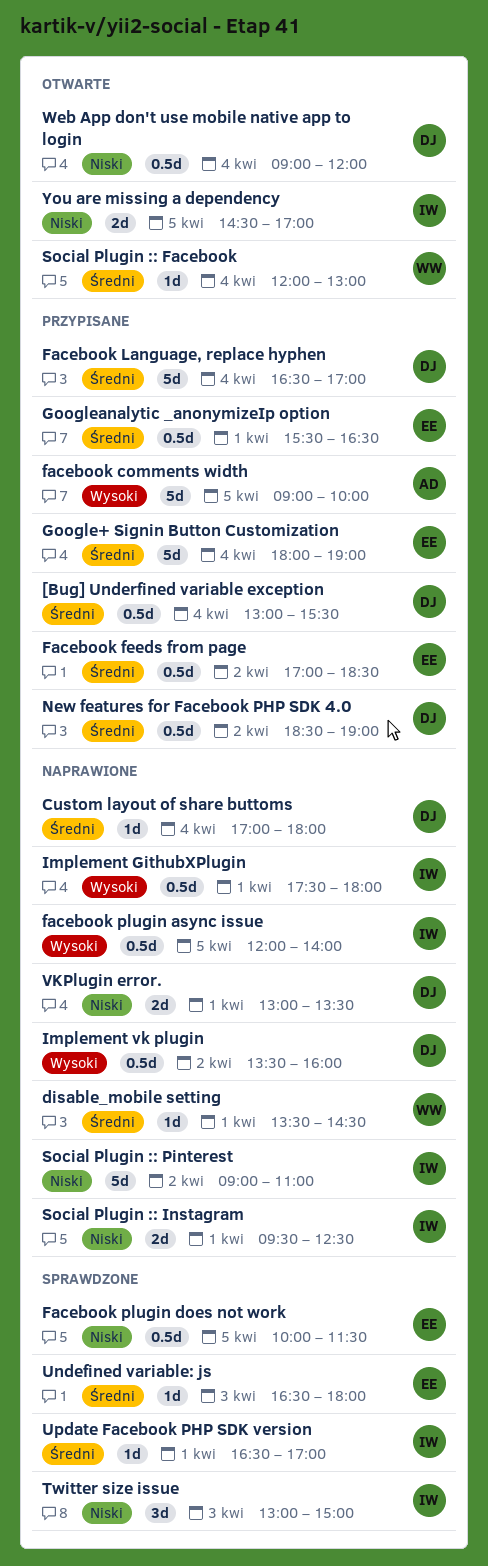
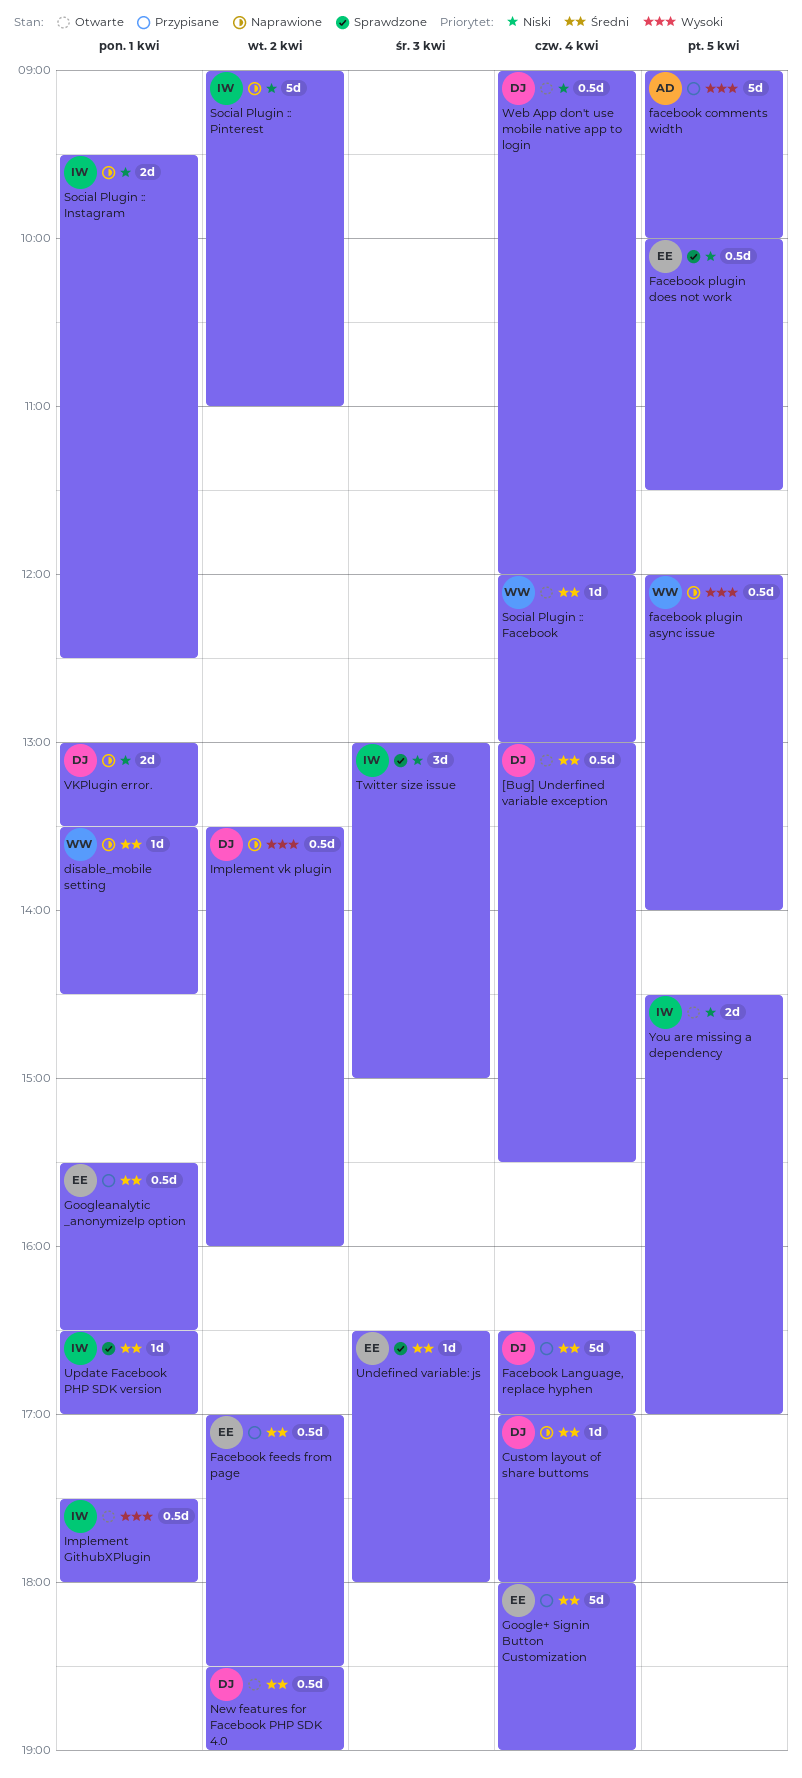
[Bug] Underfined variable exception, status: Przypisane -> Otwarte
facebook plugin async issue, owner: IW -> WW
Implement GithubXPlugin, status: Naprawione -> Otwarte
New features for Facebook PHP SDK 4.0, status: Przypisane -> Otwarte

